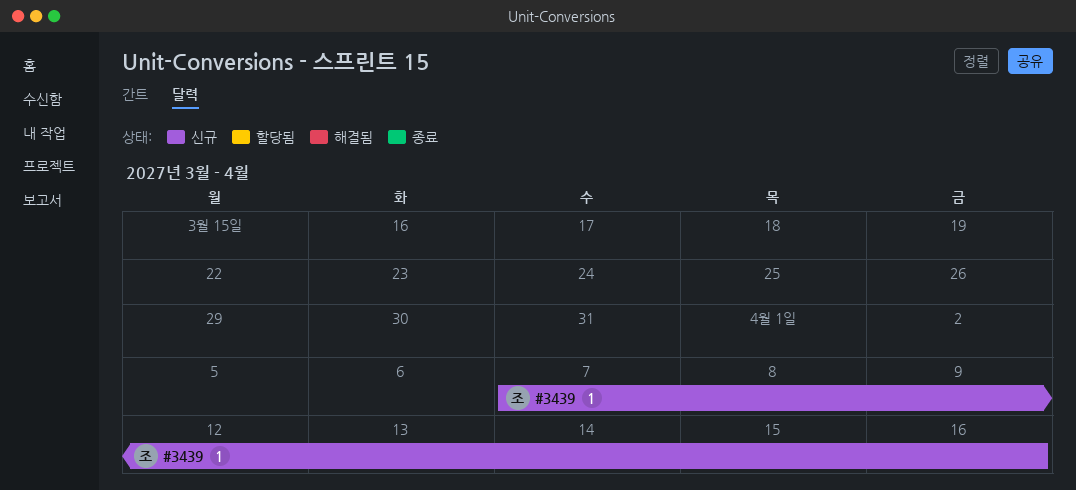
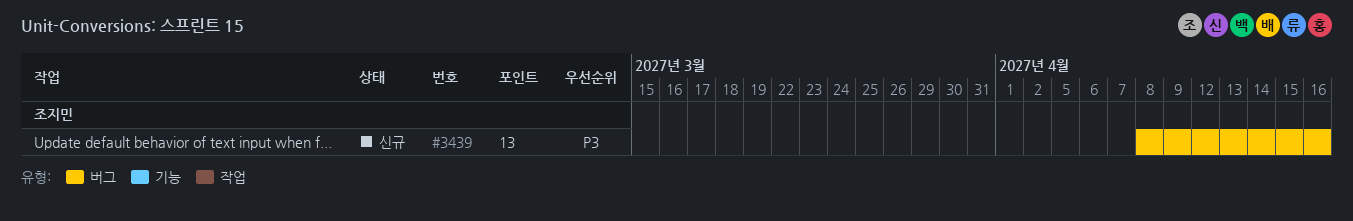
#3439, estimate: 1 -> 13
#3439, start: Apr 7 -> Apr 8

